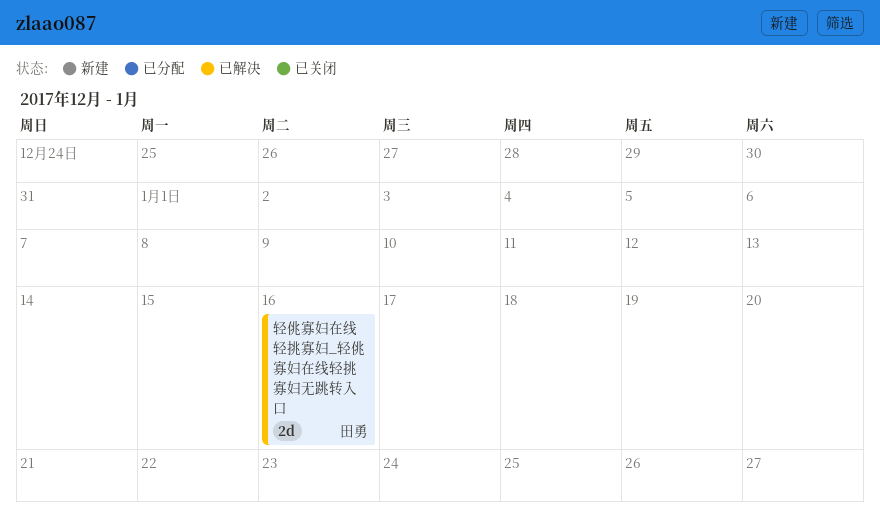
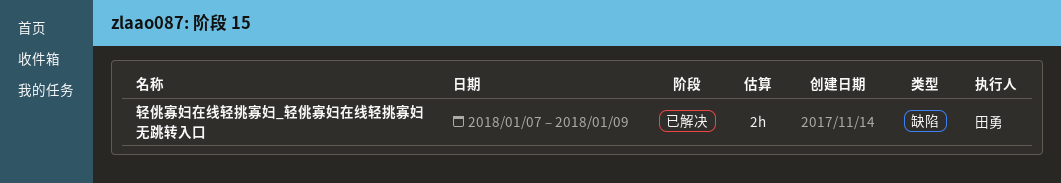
轻佻寡妇在线轻挑寡妇_轻佻寡妇在线轻挑寡妇无跳转入口, estimate: 2d -> 2h
轻佻寡妇在线轻挑寡妇_轻佻寡妇在线轻挑寡妇无跳转入口, due: Jan 16 -> Jan 9

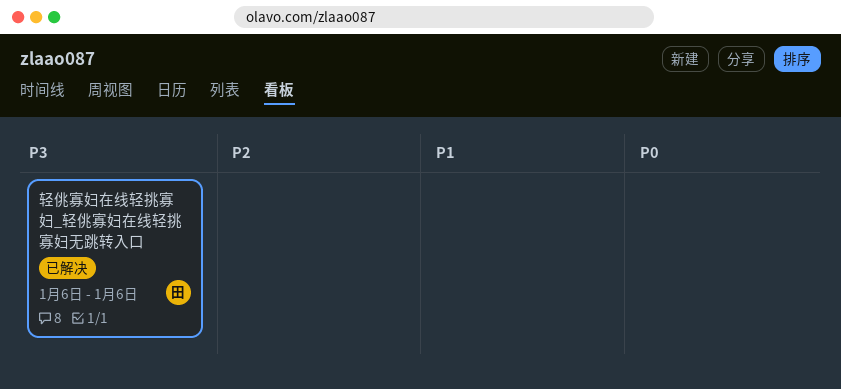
轻佻寡妇在线轻挑寡妇_轻佻寡妇在线轻挑寡妇无跳转入口, start: Jan 7 -> Jan 6
轻佻寡妇在线轻挑寡妇_轻佻寡妇在线轻挑寡妇无跳转入口, due: Jan 9 -> Jan 6

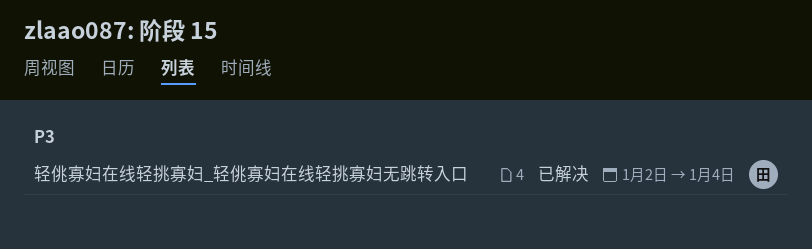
轻佻寡妇在线轻挑寡妇_轻佻寡妇在线轻挑寡妇无跳转入口, start: Jan 6 -> Jan 2
轻佻寡妇在线轻挑寡妇_轻佻寡妇在线轻挑寡妇无跳转入口, due: Jan 6 -> Jan 4

